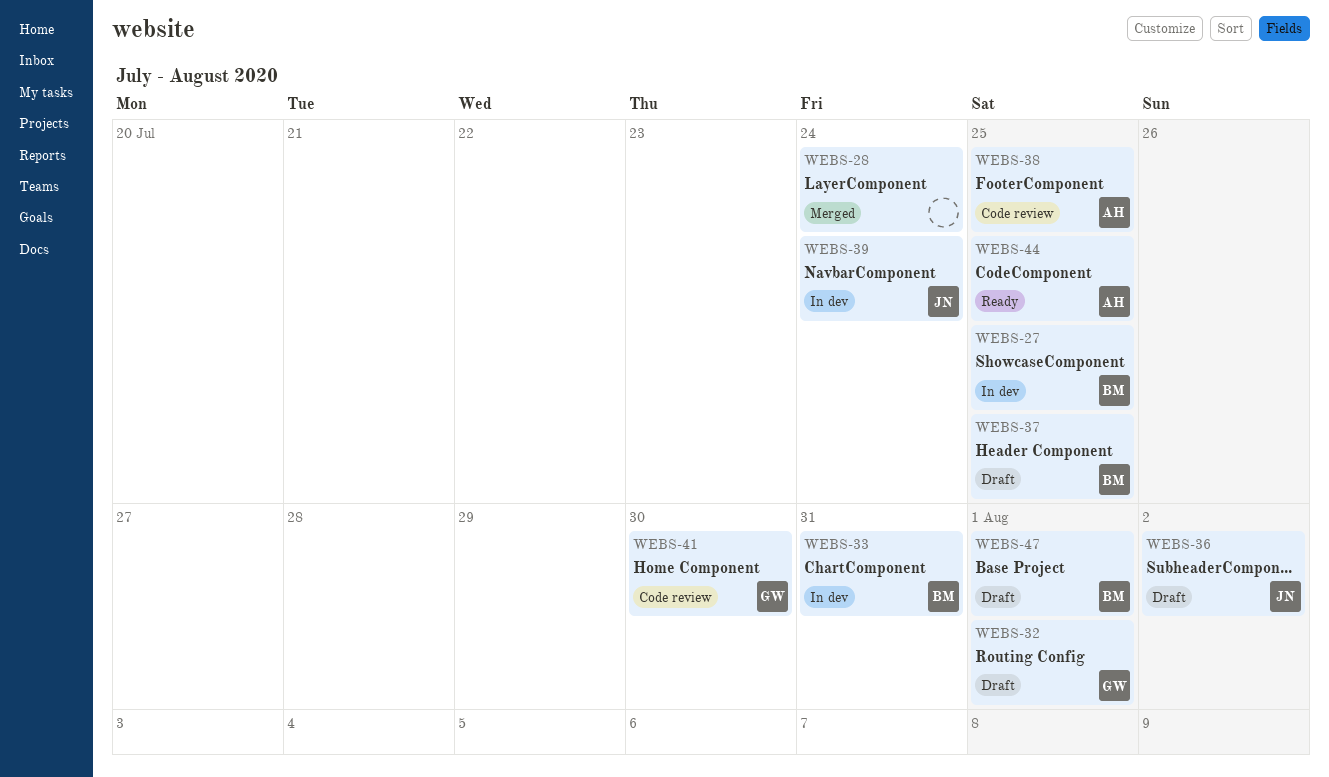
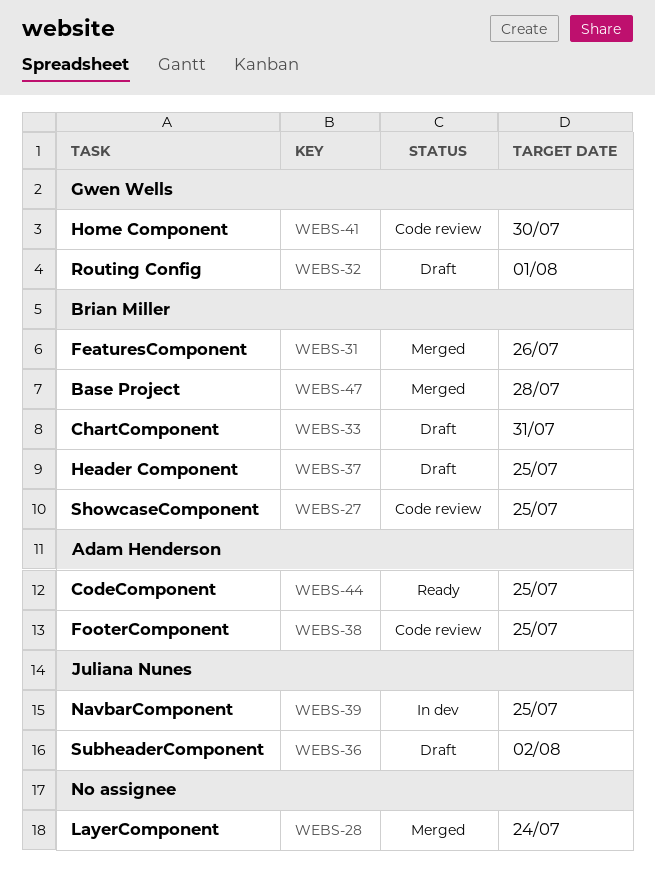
WEBS-27, status: In dev -> Code review
WEBS-31: none -> present
WEBS-33, status: In dev -> Draft
WEBS-39, due: Jul 24 -> Jul 25
WEBS-47, status: Draft -> Merged
WEBS-47, due: Aug 1 -> Jul 28

